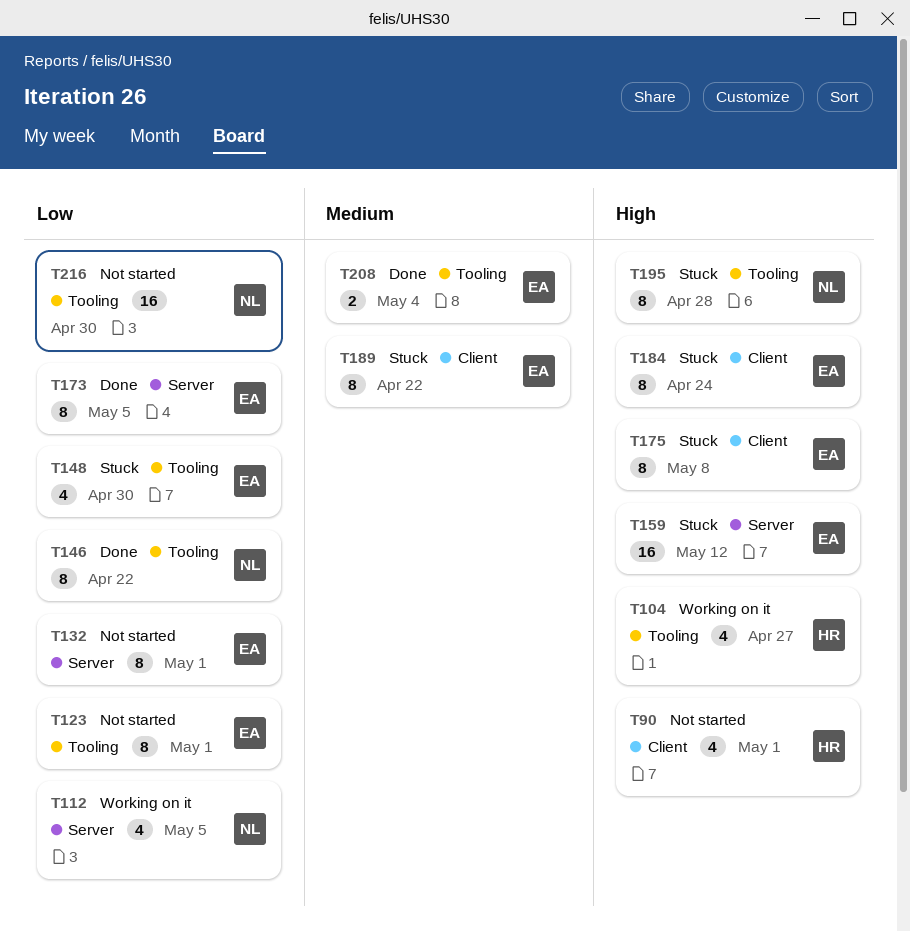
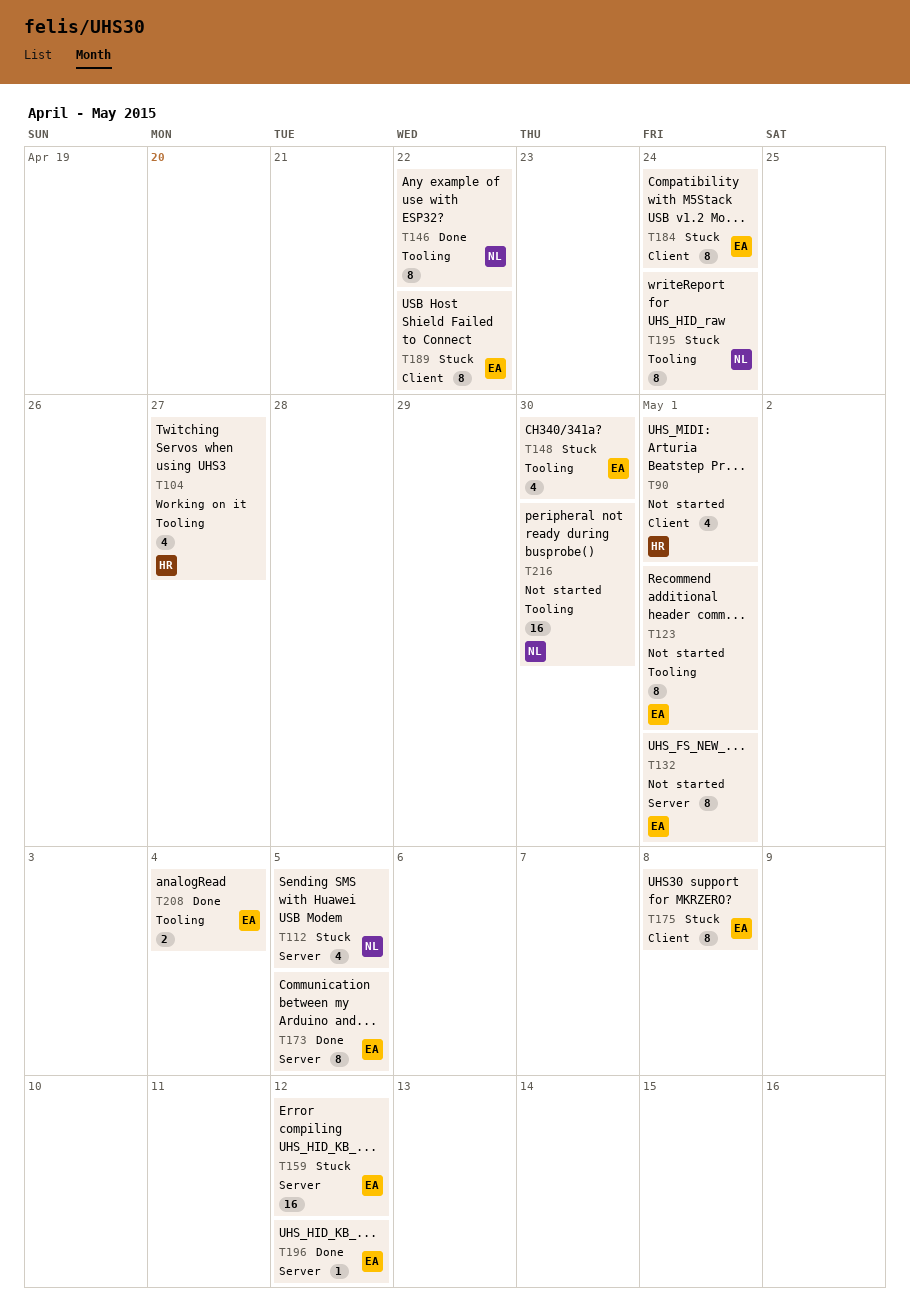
T112, status: Working on it -> Stuck
T195, due: Apr 28 -> Apr 24
T196: none -> present

